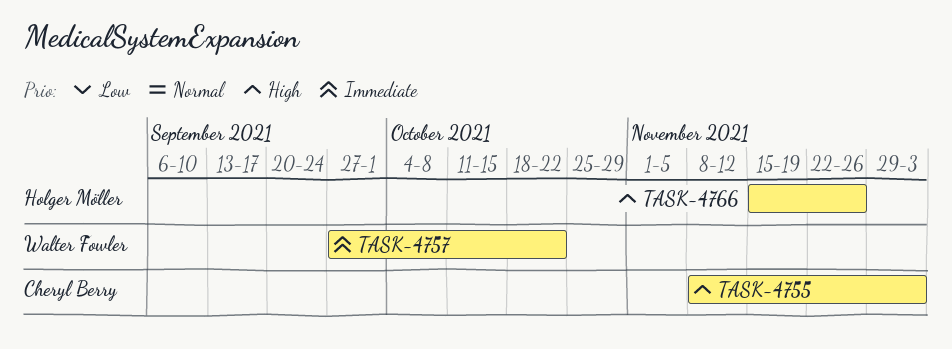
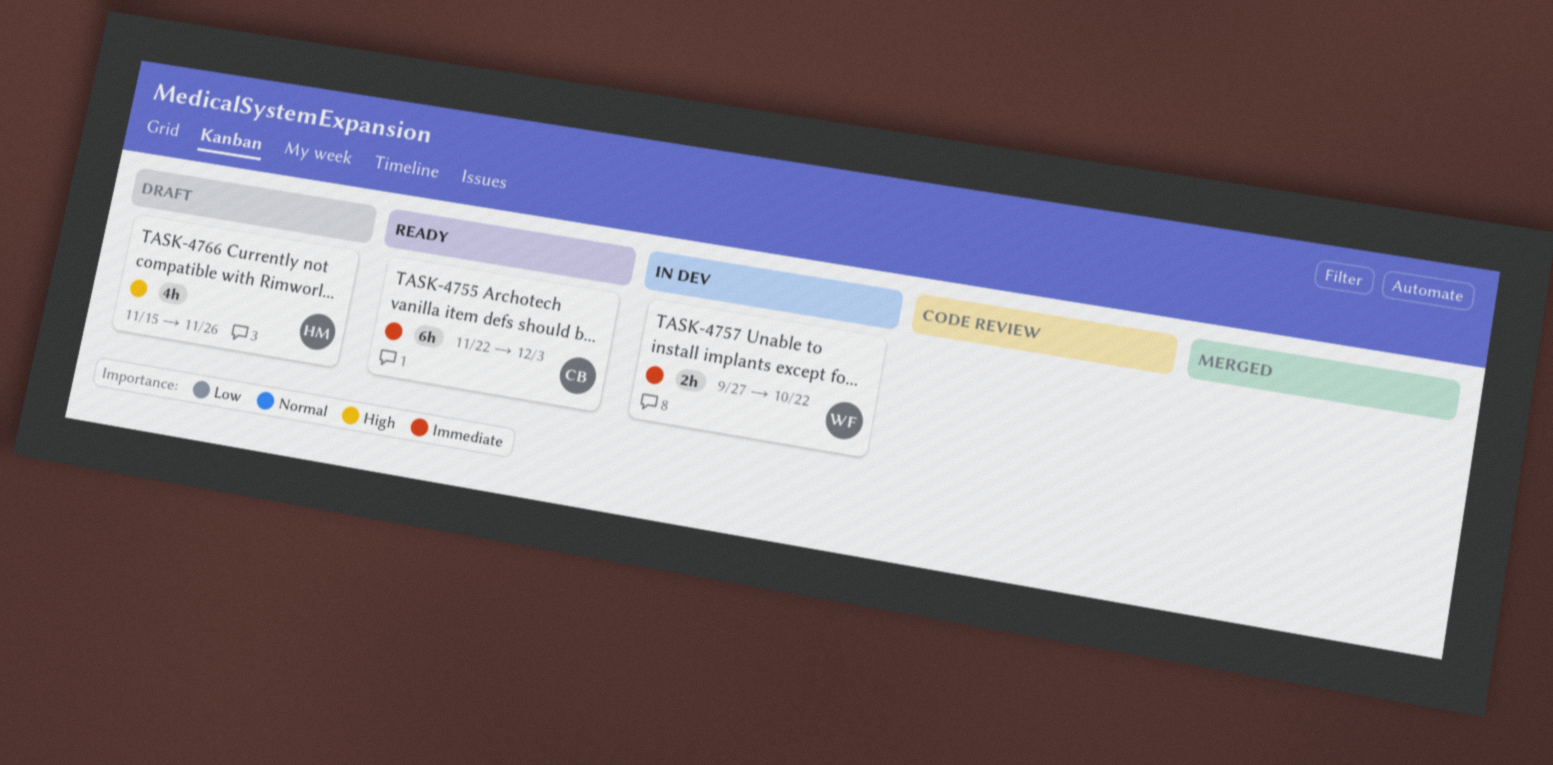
TASK-4755, priority: High -> Immediate
TASK-4755, start: Nov 8 -> Nov 22

